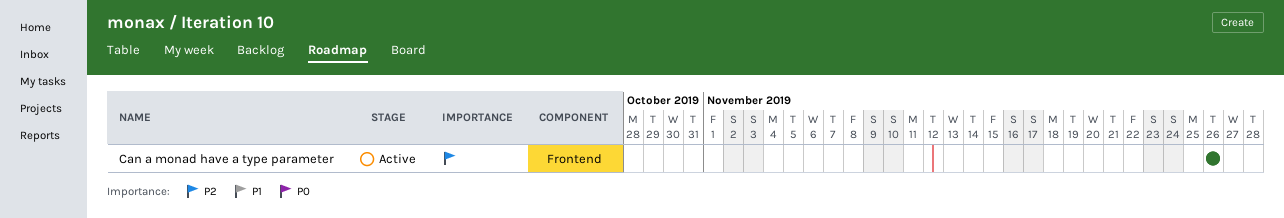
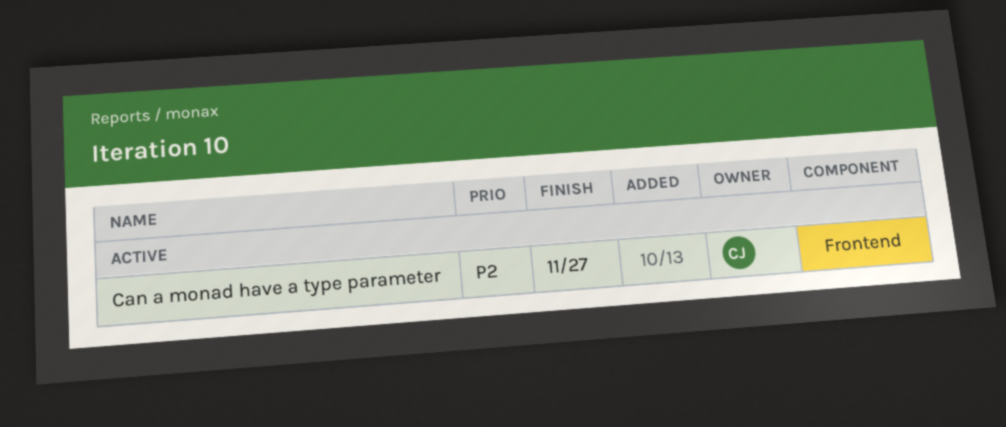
Can a monad have a type parameter, due: Nov 26 -> Nov 27

